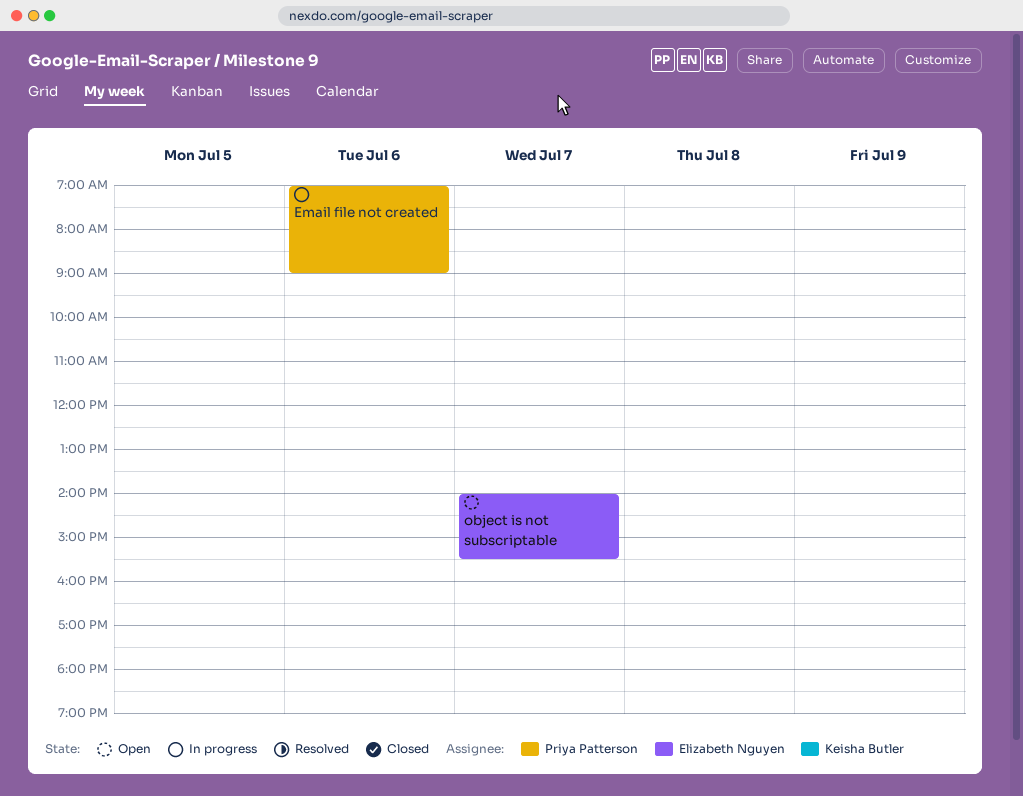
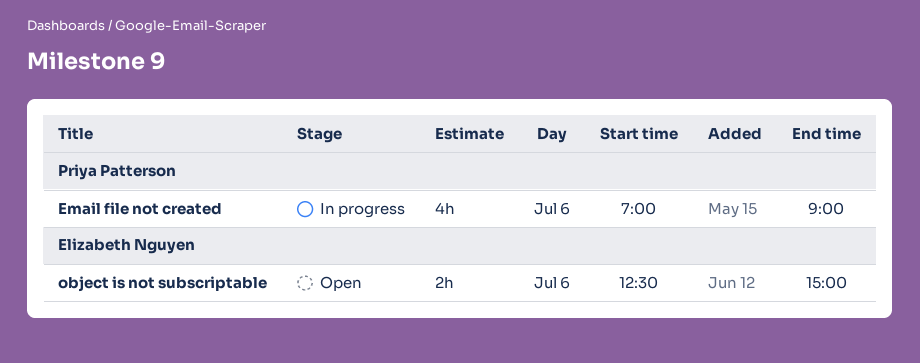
object is not subscriptable, day: Jul 7 -> Jul 6
object is not subscriptable, begins: 14:00 -> 12:30
object is not subscriptable, ends: 15:30 -> 15:00

